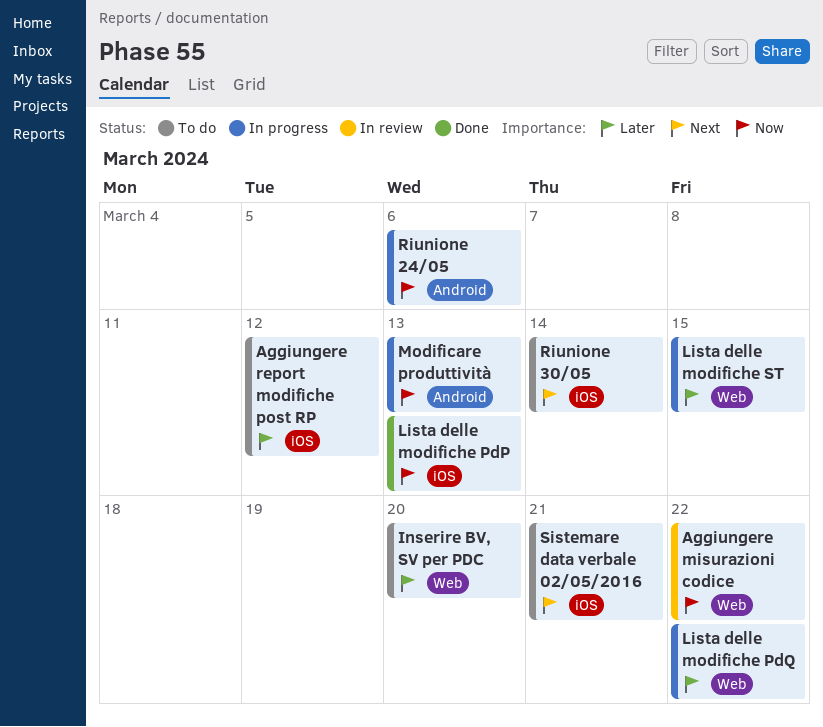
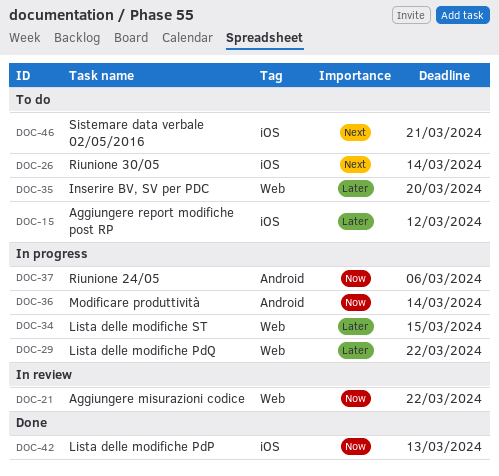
Modificare produttività, due: Mar 13 -> Mar 14

